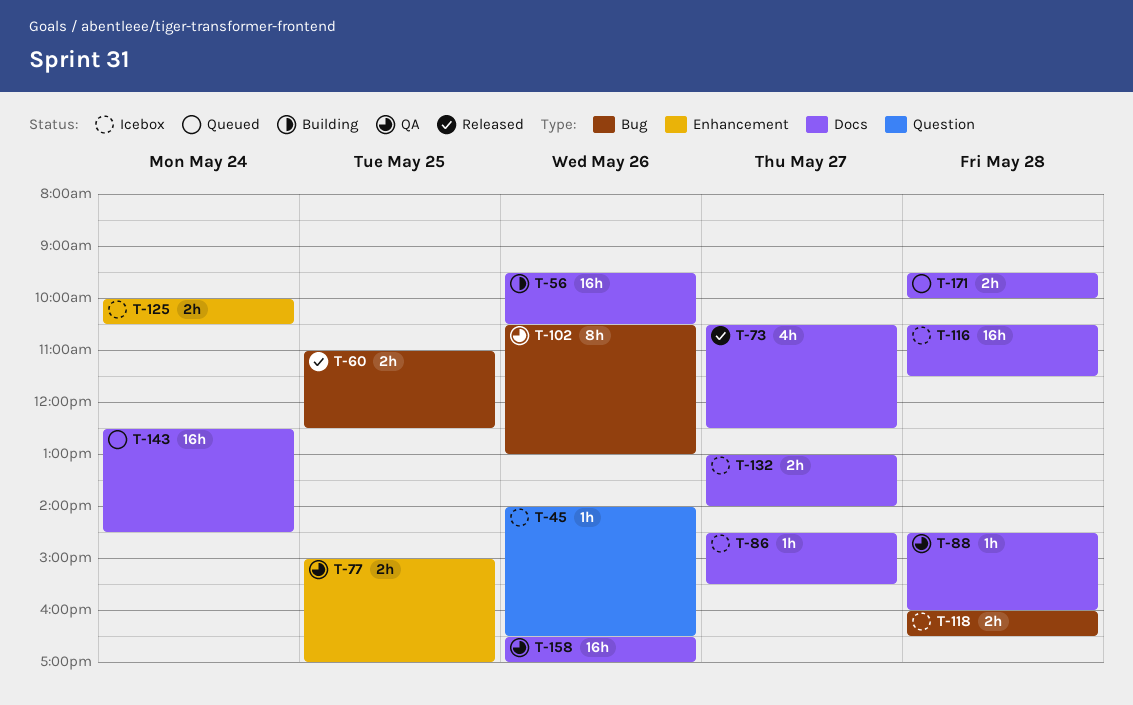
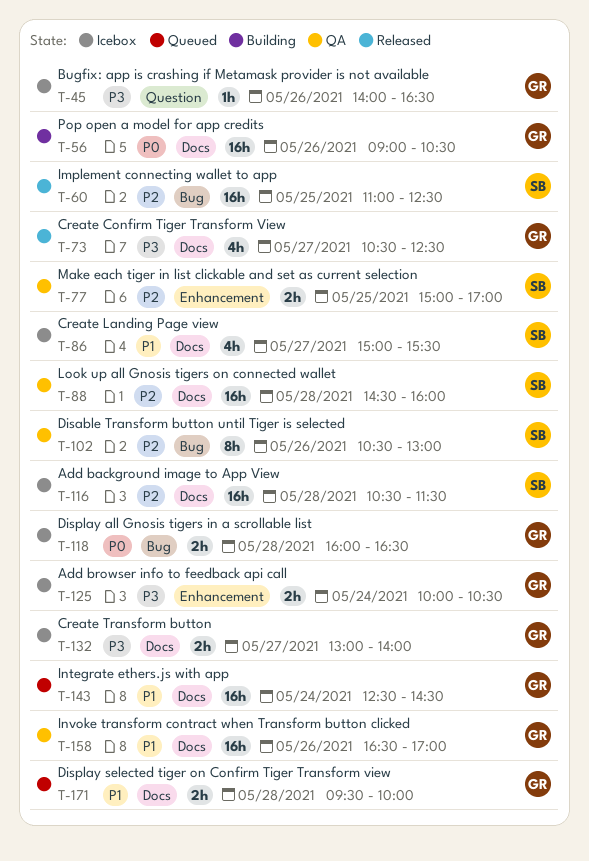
T-56, begins: 09:30 -> 09:00
T-60, estimate: 2h -> 16h
T-86, estimate: 1h -> 4h
T-86, begins: 14:30 -> 15:00
T-88, estimate: 1h -> 16h

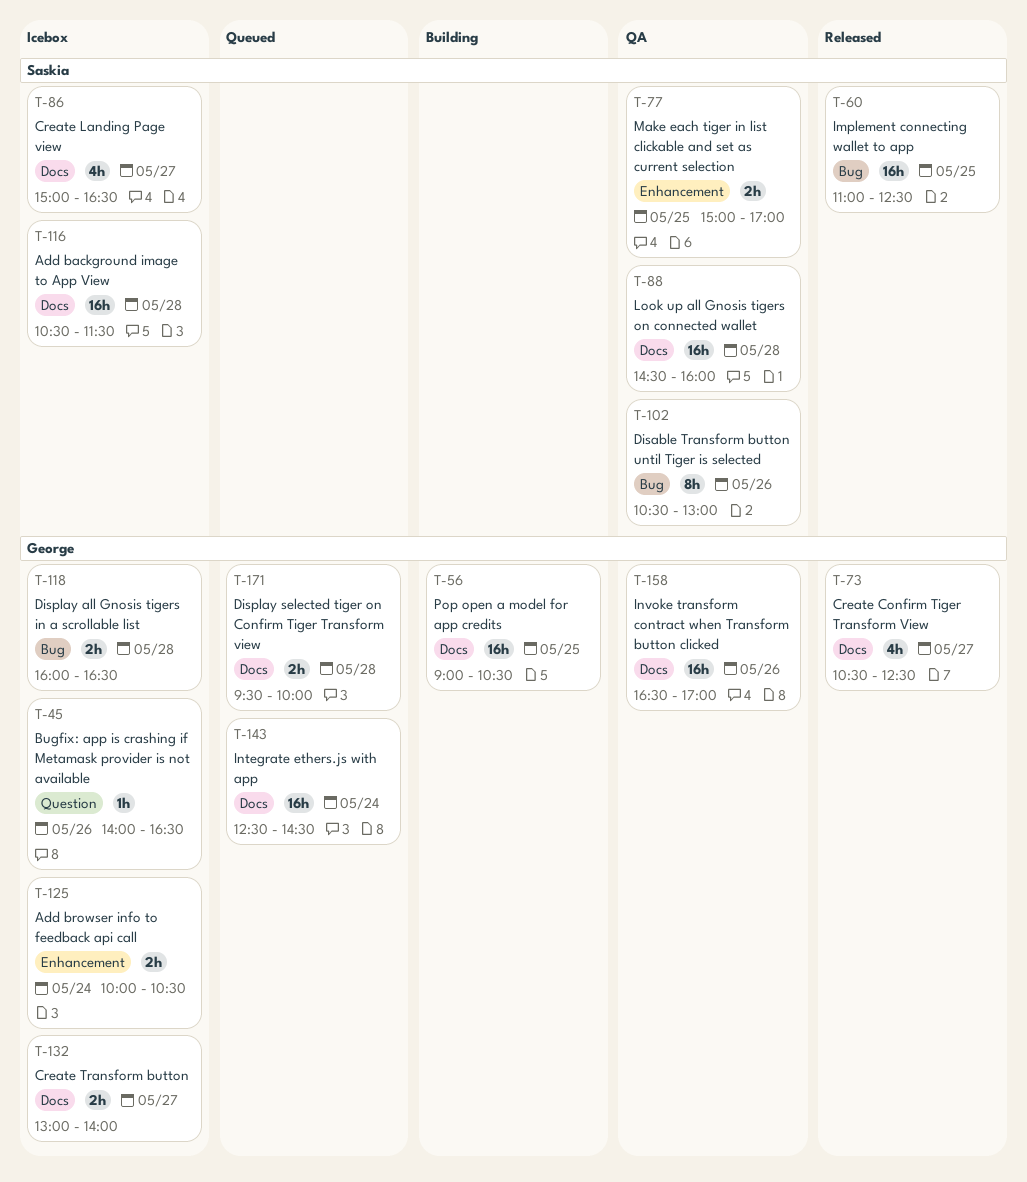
T-56, day: May 26 -> May 25
T-86, ends: 15:30 -> 16:30

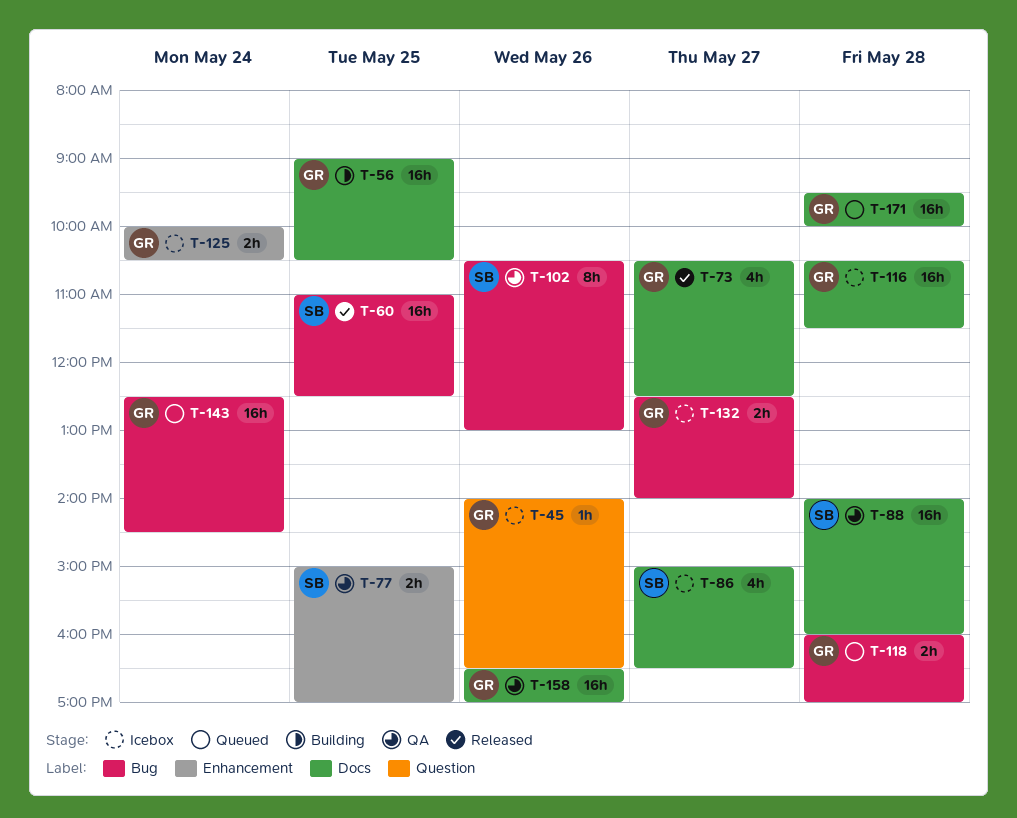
T-88, begins: 14:30 -> 14:00
T-116, owner: Saskia -> George
T-118, status: Icebox -> Queued
T-118, ends: 16:30 -> 17:00
T-132, label: Docs -> Bug
T-132, begins: 13:00 -> 12:30
T-143, label: Docs -> Bug
T-171, estimate: 2h -> 16h

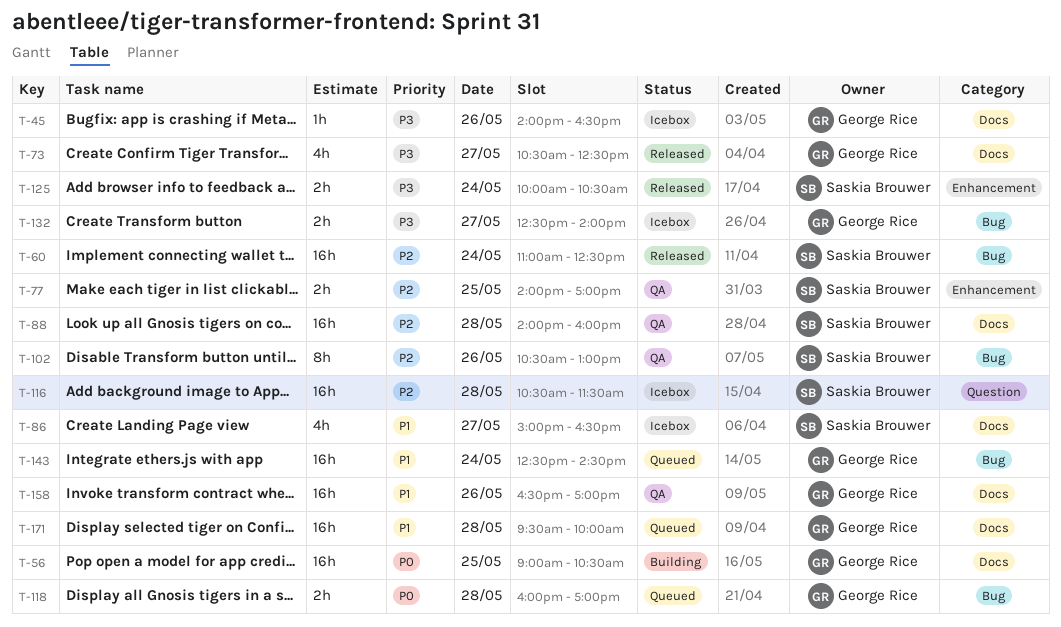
T-45, label: Question -> Docs
T-60, day: May 25 -> May 24
T-77, begins: 15:00 -> 14:00
T-116, owner: George Rice -> Saskia Brouwer
T-116, label: Docs -> Question
T-125, status: Icebox -> Released
T-125, owner: George Rice -> Saskia Brouwer

